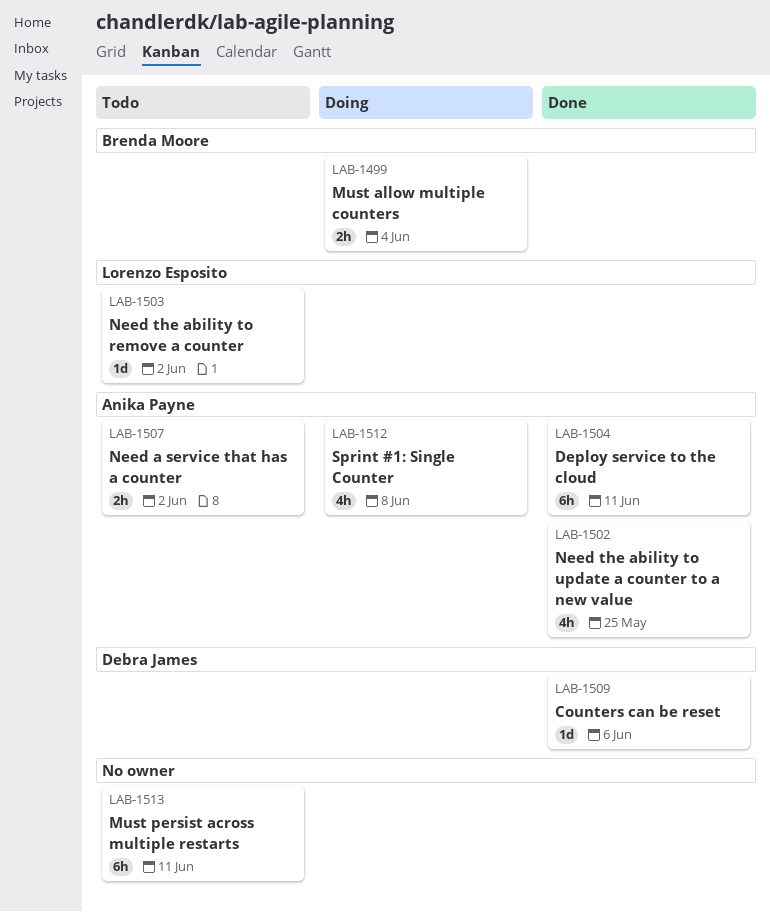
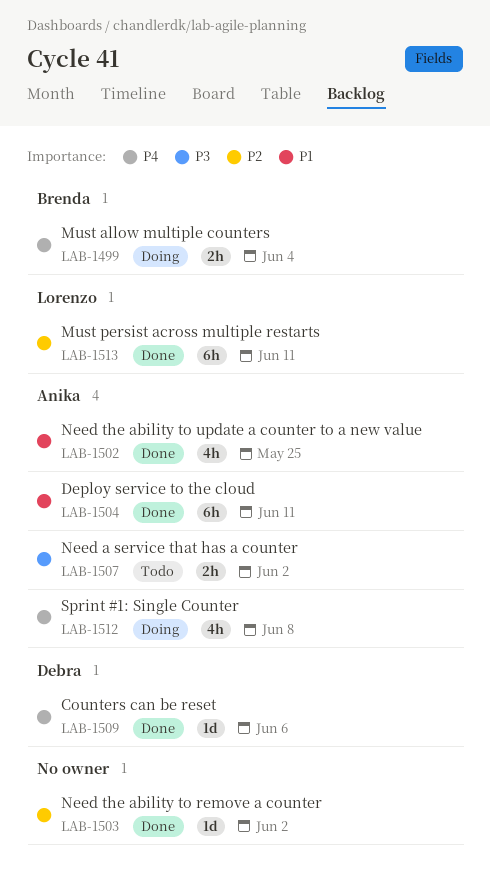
LAB-1503, status: Todo -> Done
LAB-1503, owner: Lorenzo Esposito -> none
LAB-1513, status: Todo -> Done
LAB-1513, owner: none -> Lorenzo Esposito

